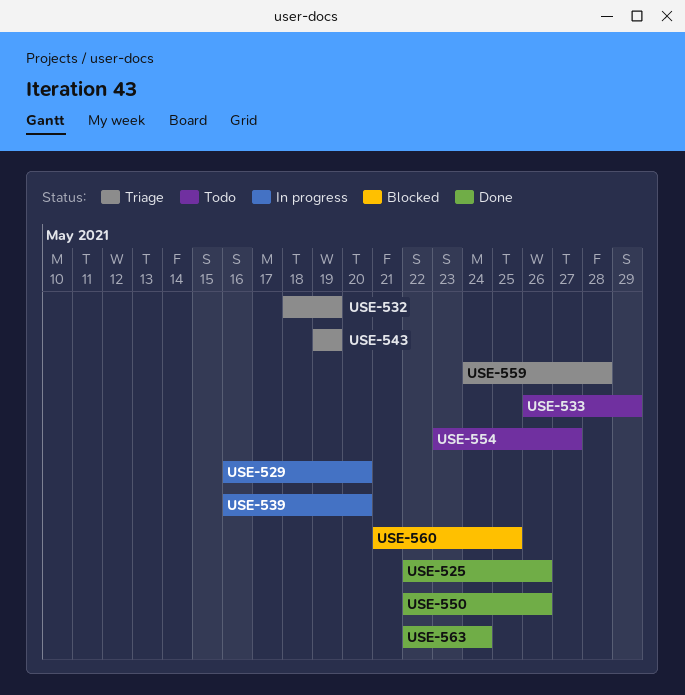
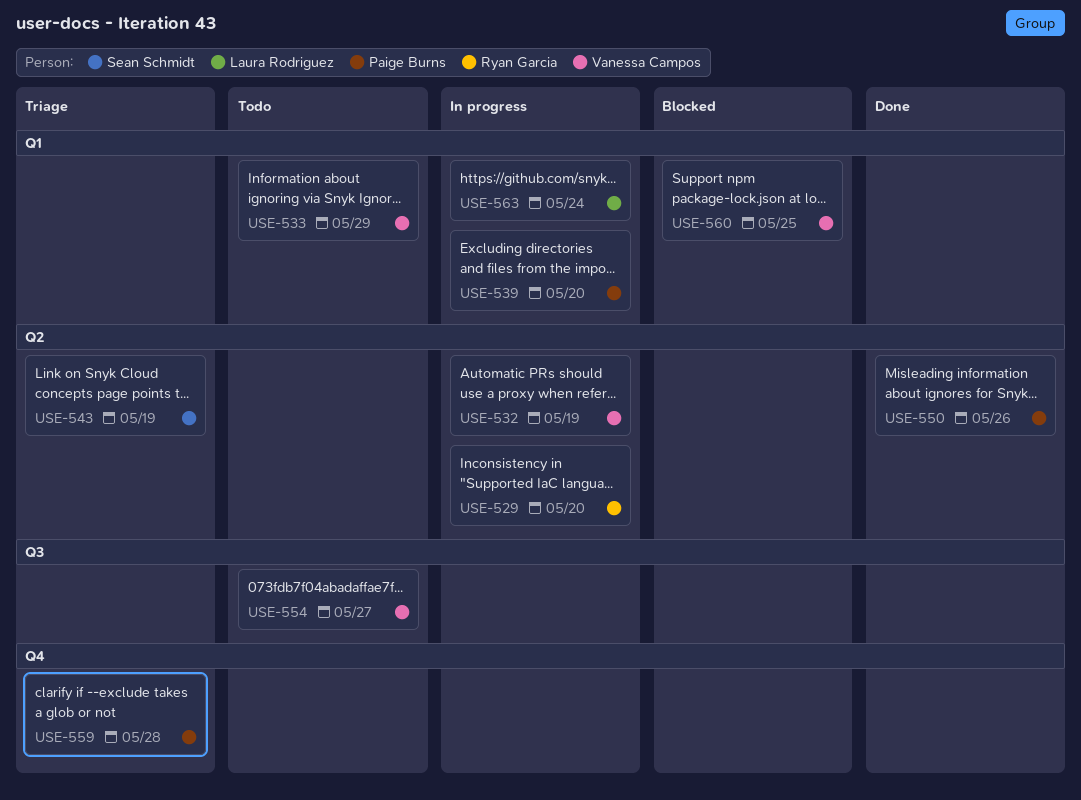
USE-525: present -> none
USE-532, status: Triage -> In progress
USE-563, status: Done -> In progress

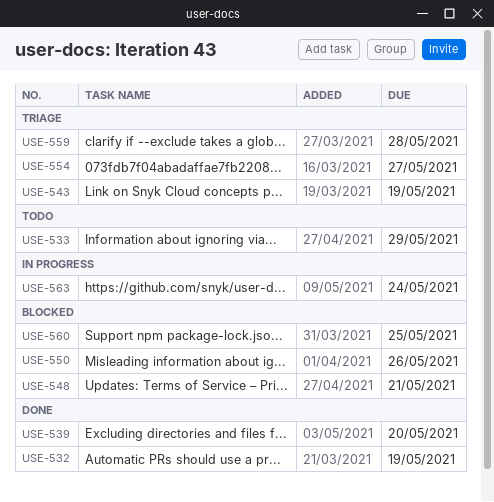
USE-529: present -> none
USE-532, status: In progress -> Done
USE-539, status: In progress -> Done
USE-548: none -> present
USE-550, status: Done -> Blocked
USE-554, status: Todo -> Triage

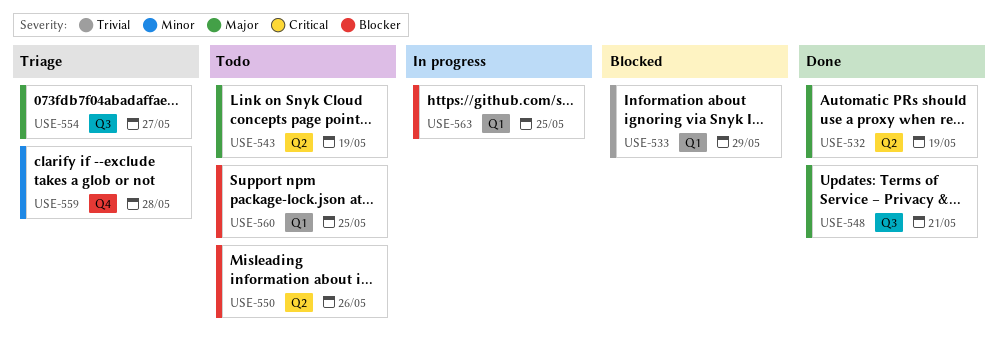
USE-533, status: Todo -> Blocked
USE-539: present -> none
USE-543, status: Triage -> Todo
USE-548, status: Blocked -> Done
USE-550, status: Blocked -> Todo
USE-560, status: Blocked -> Todo
USE-563, due: May 24 -> May 25

